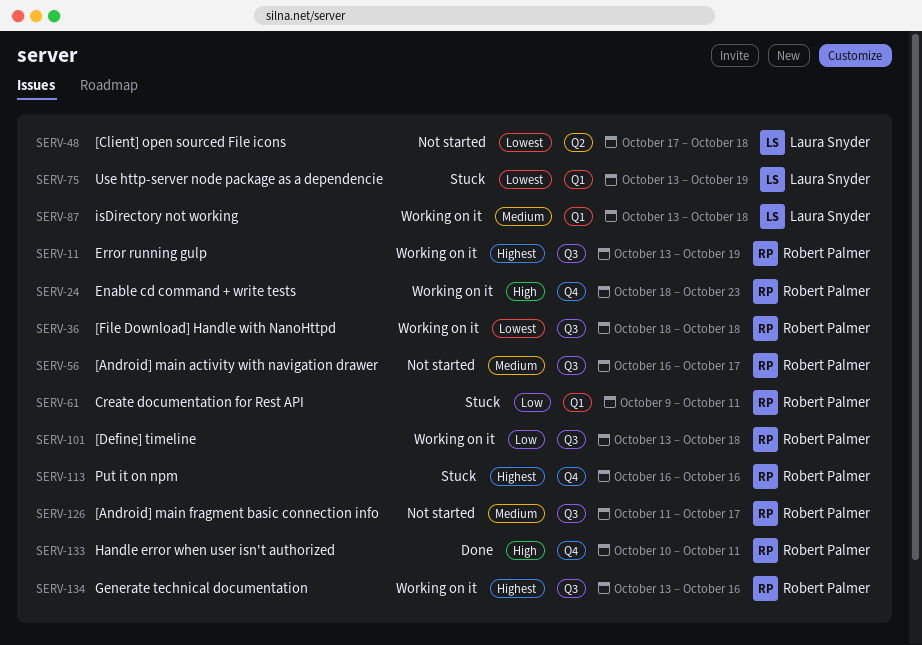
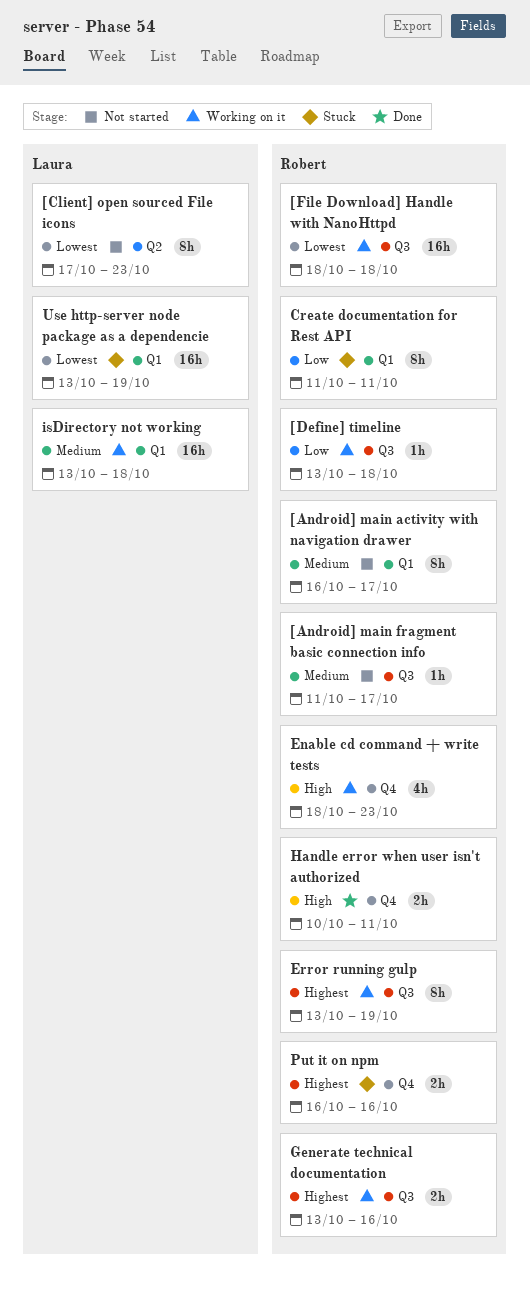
[Android] main activity with navigation drawer, label: Q3 -> Q1
[Client] open sourced File icons, due: Oct 18 -> Oct 23
Create documentation for Rest API, start: Oct 9 -> Oct 11

